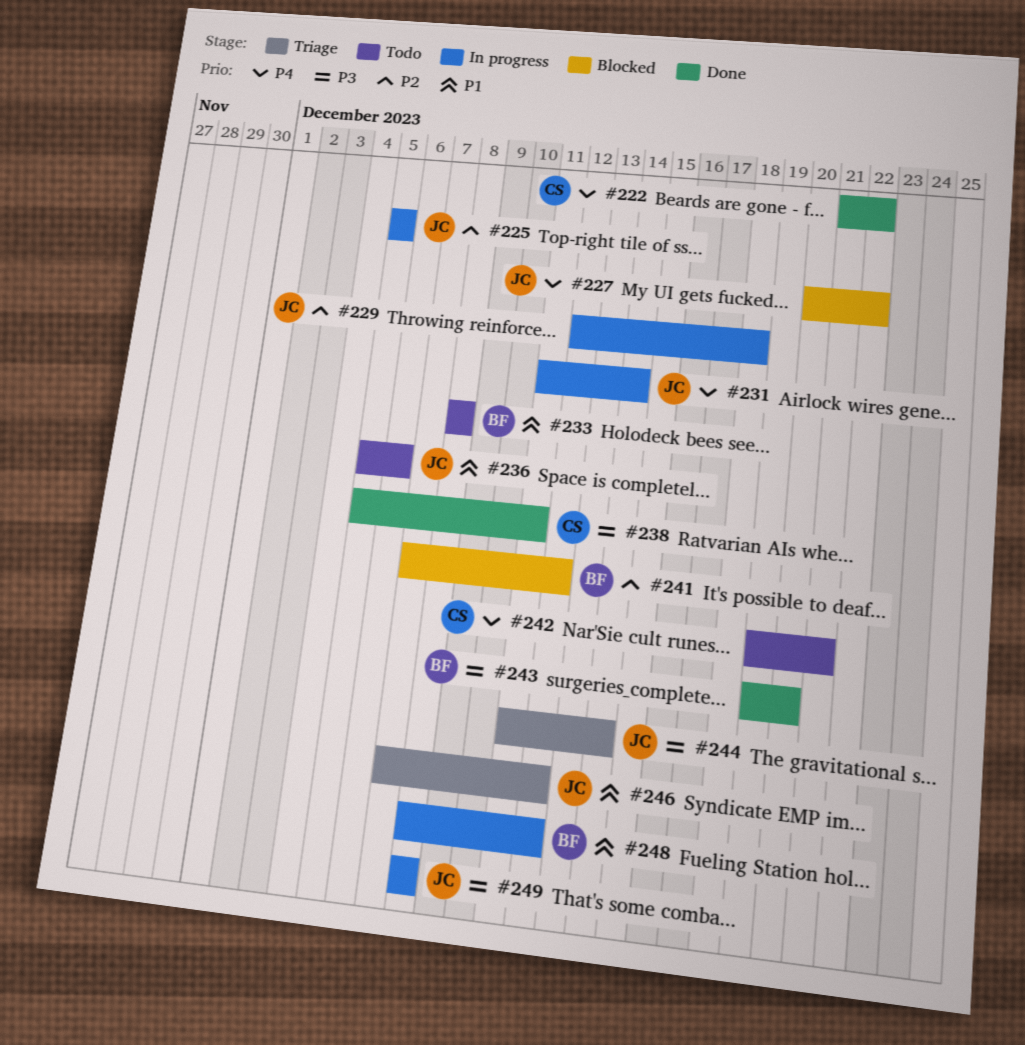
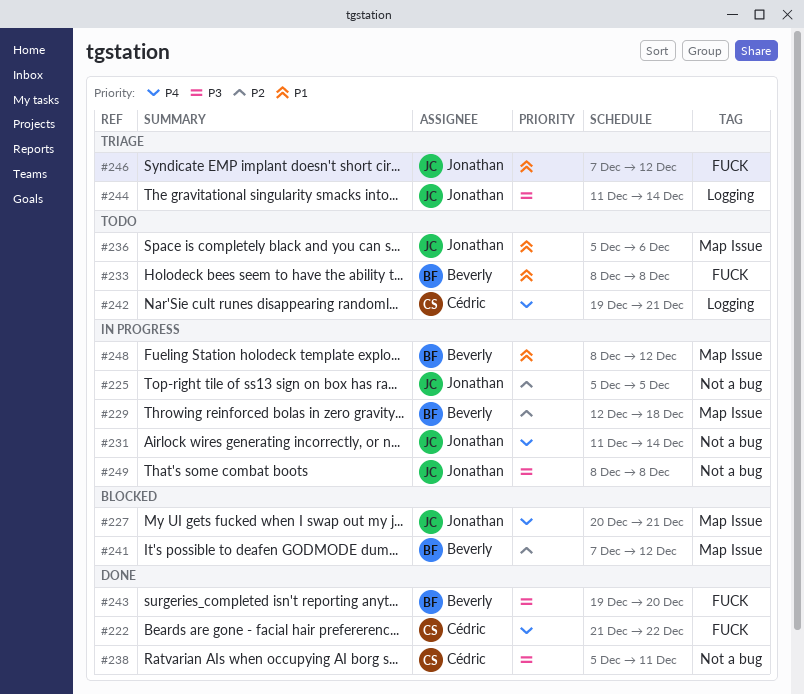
#227, due: Dec 22 -> Dec 21
#229, owner: Jonathan -> Beverly

